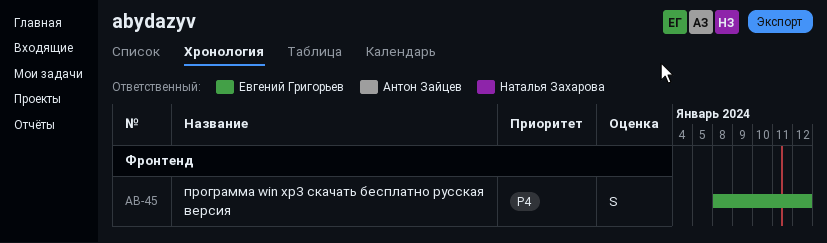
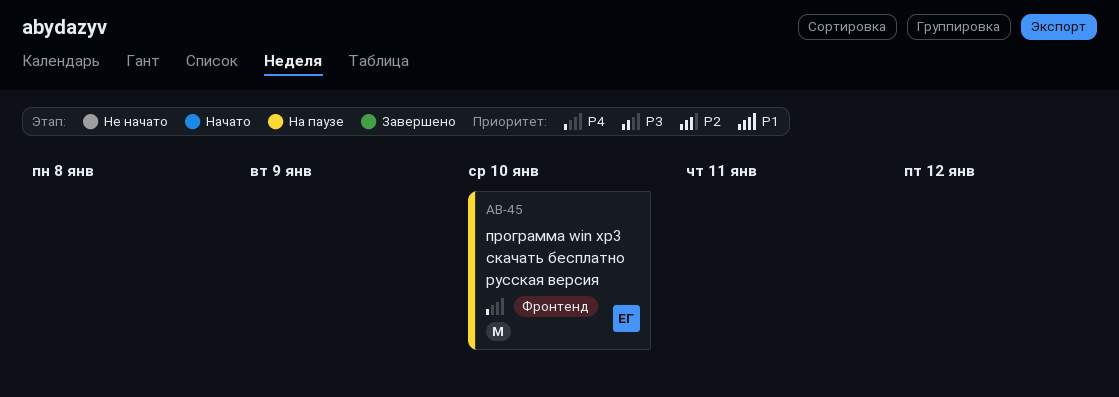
AB-45, estimate: S -> M
AB-45, due: Jan 12 -> Jan 10

